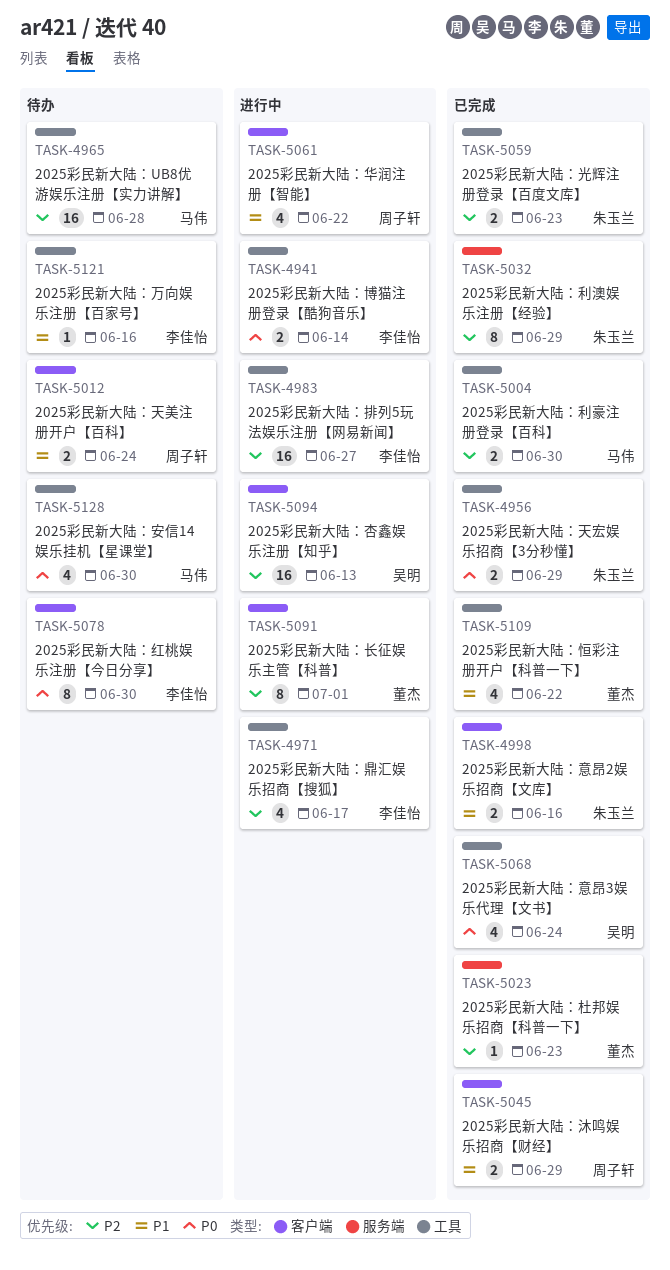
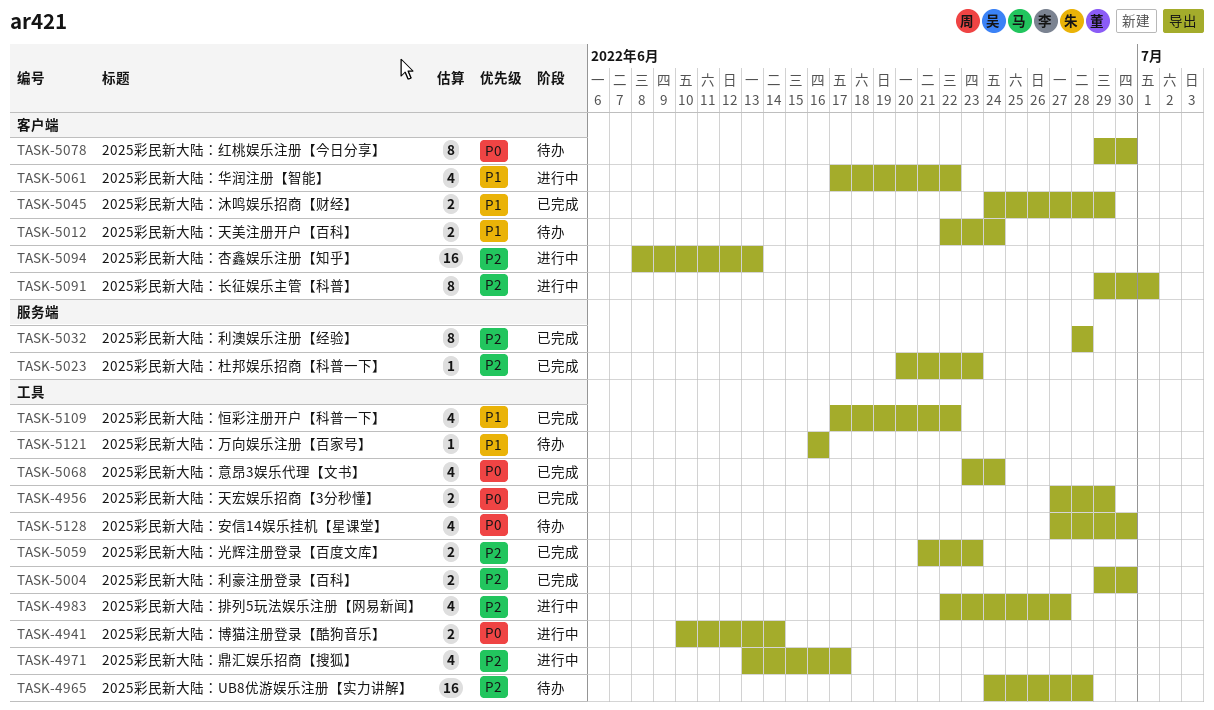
TASK-4983, estimate: 16 -> 4
TASK-4998: present -> none
TASK-5032, due: Jun 29 -> Jun 28

